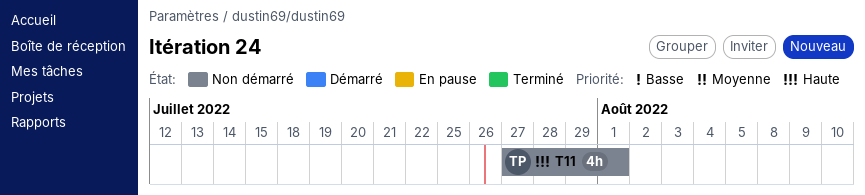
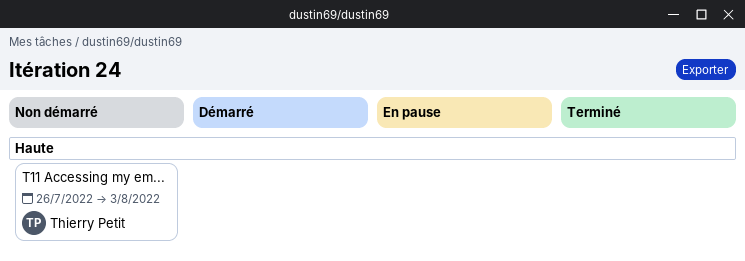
T11, start: Jul 27 -> Jul 26
T11, due: Aug 1 -> Aug 3

